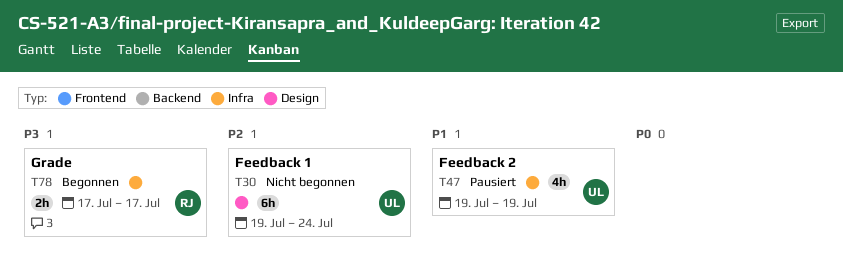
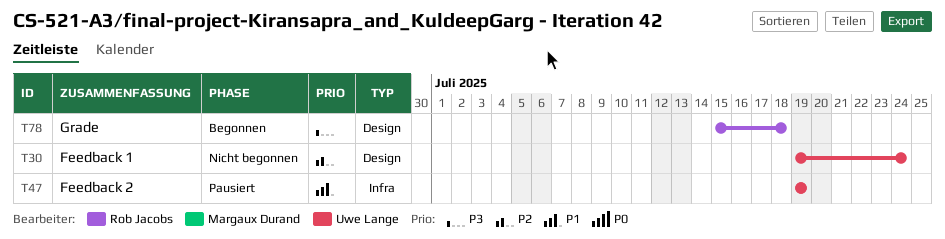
T78, label: Infra -> Design
T78, start: Jul 17 -> Jul 15
T78, due: Jul 17 -> Jul 18

